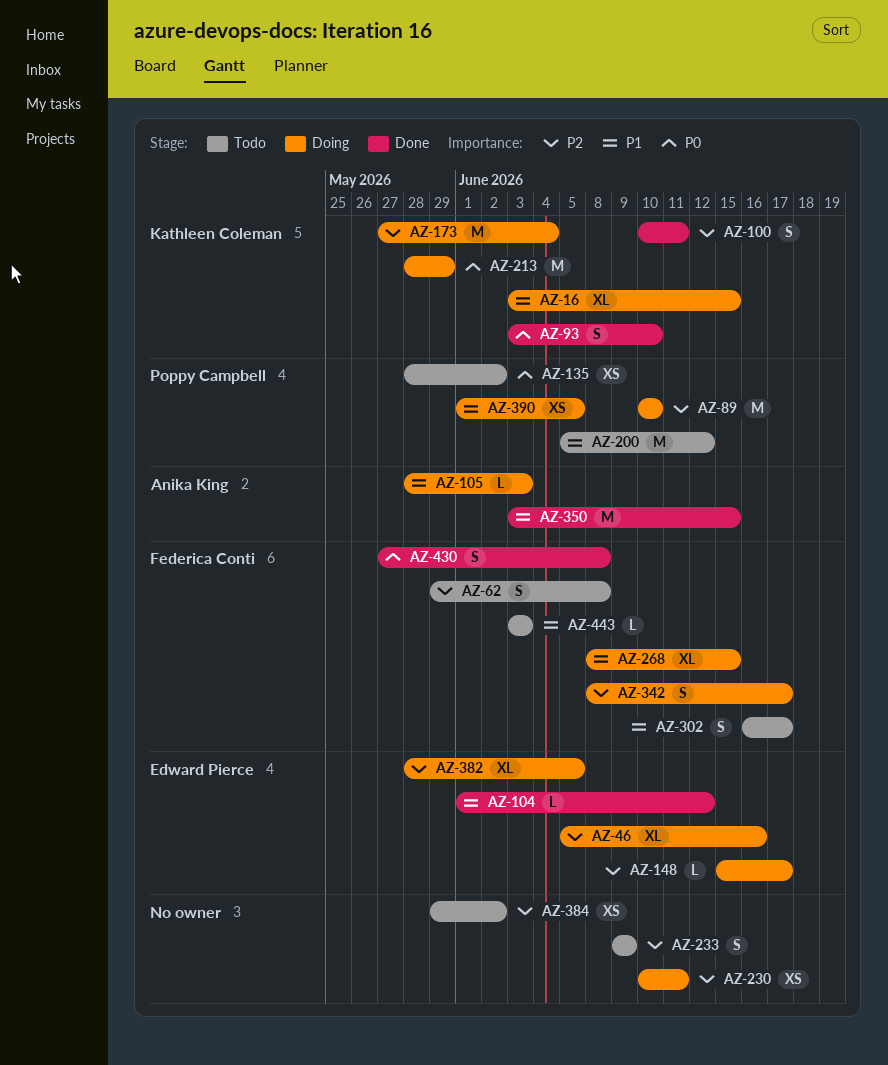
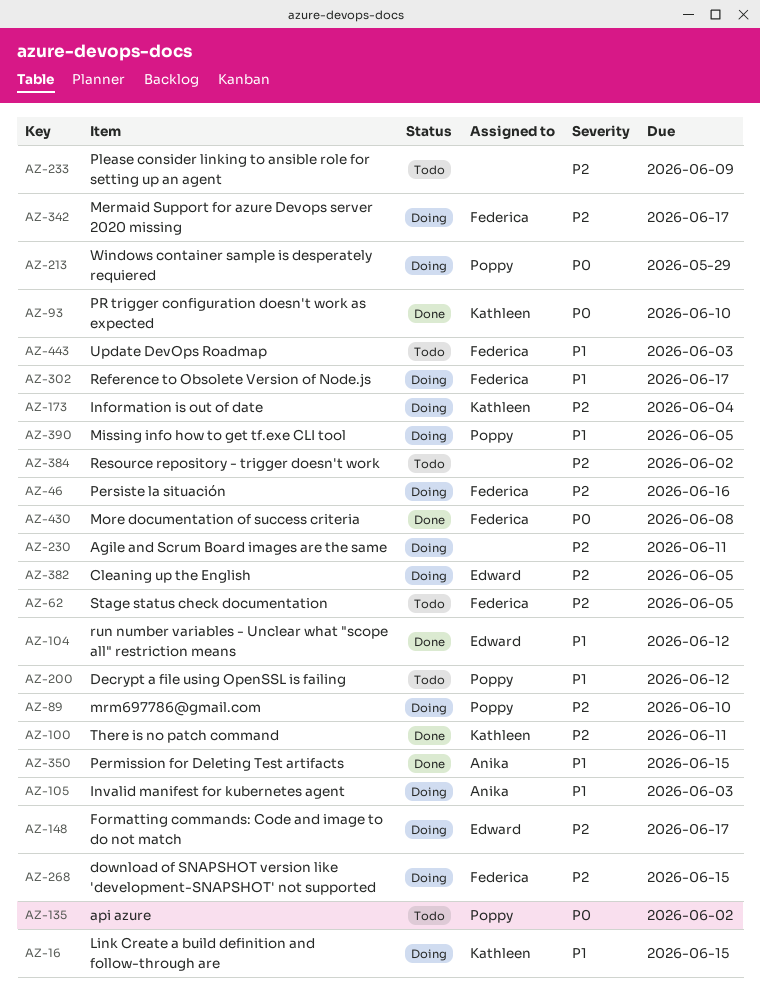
AZ-46, owner: Edward Pierce -> Federica Conti
AZ-62, due: Jun 8 -> Jun 5
AZ-213, owner: Kathleen Coleman -> Poppy Campbell
AZ-268, priority: P1 -> P2
AZ-302, status: Todo -> Doing

